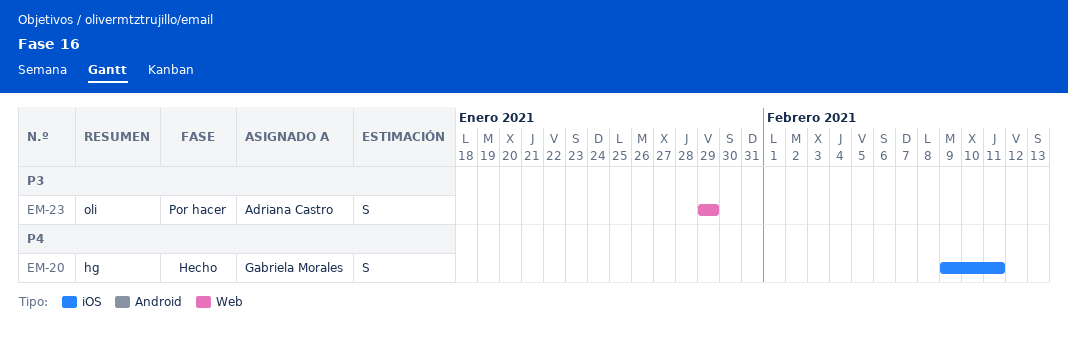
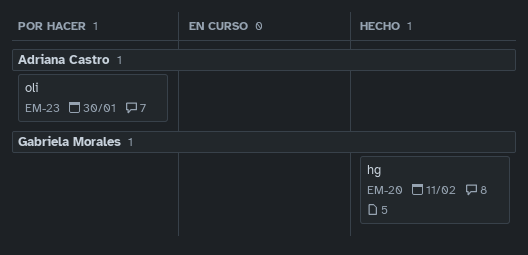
EM-23, due: Jan 29 -> Jan 30

